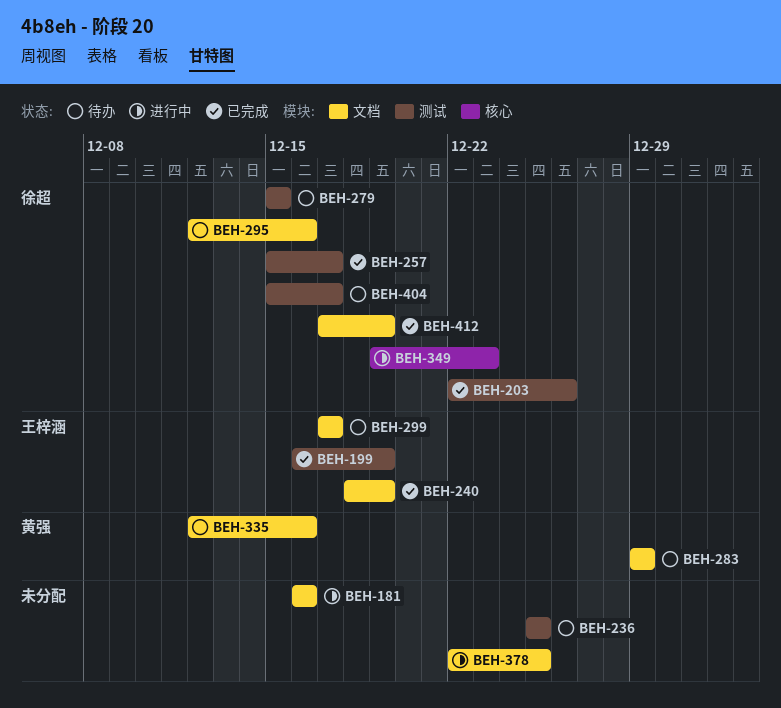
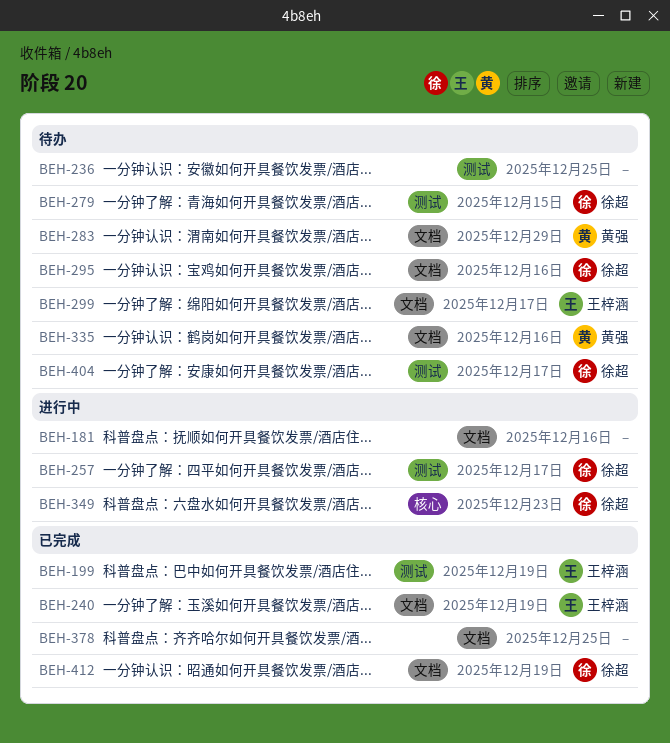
BEH-203: present -> none
BEH-257, status: 已完成 -> 进行中
BEH-378, status: 进行中 -> 已完成

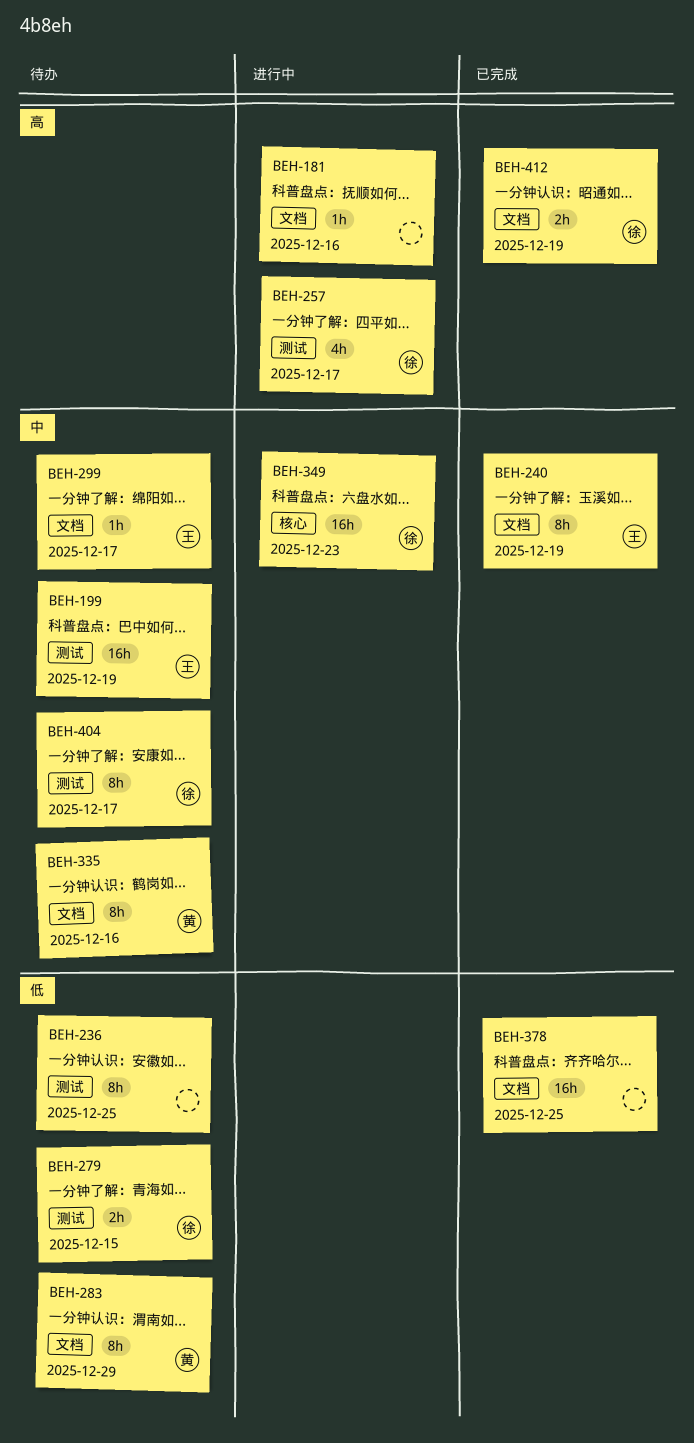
BEH-199, status: 已完成 -> 待办
BEH-295: present -> none

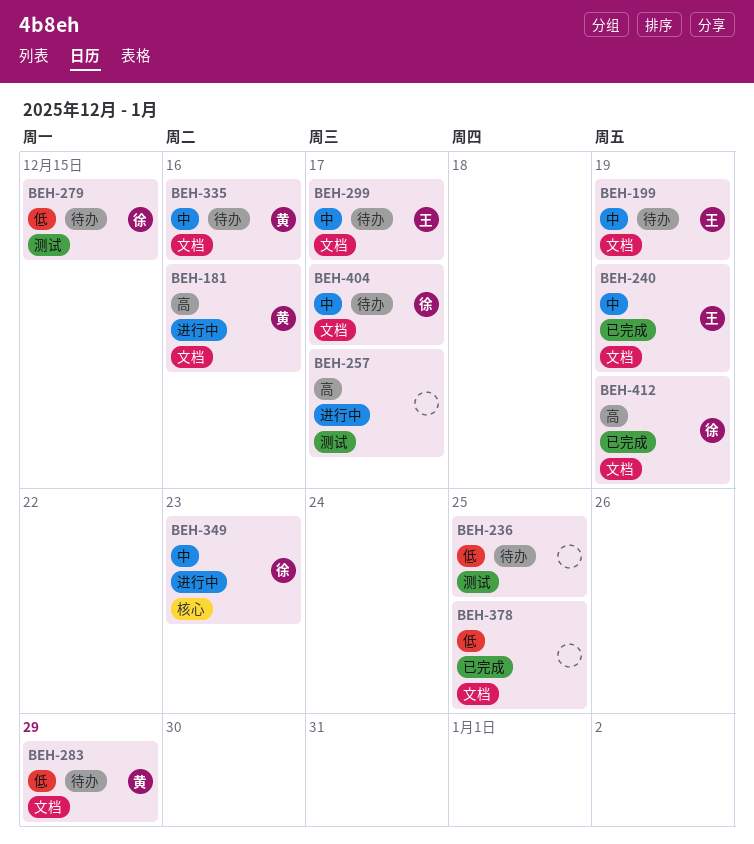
BEH-181, owner: none -> 黄
BEH-199, label: 测试 -> 文档
BEH-257, owner: 徐 -> none
BEH-404, label: 测试 -> 文档

